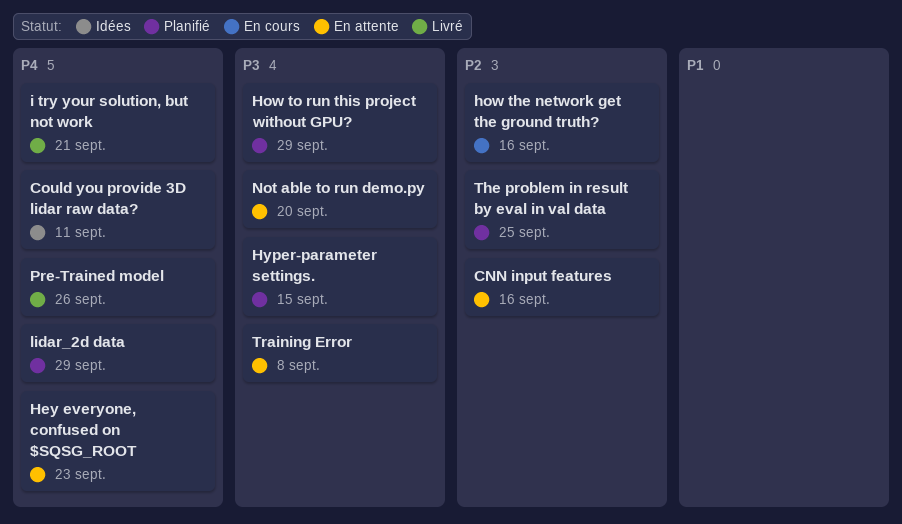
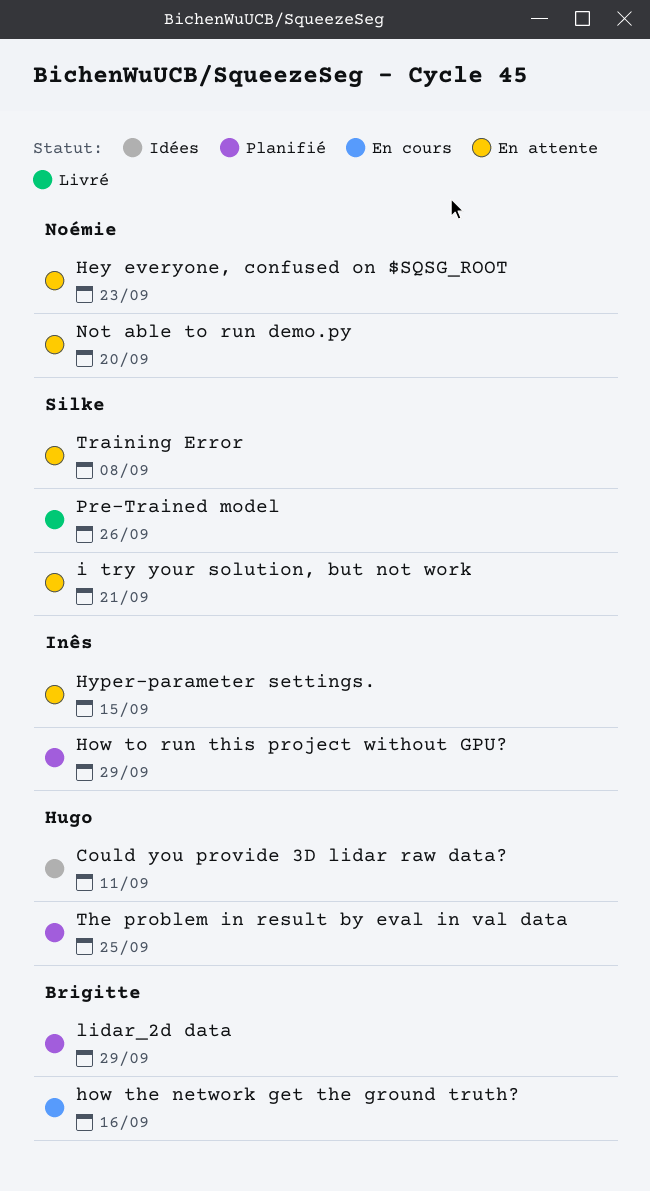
CNN input features: present -> none
Hyper-parameter settings., status: Planifié -> En attente
i try your solution, but not work, status: Livré -> En attente

